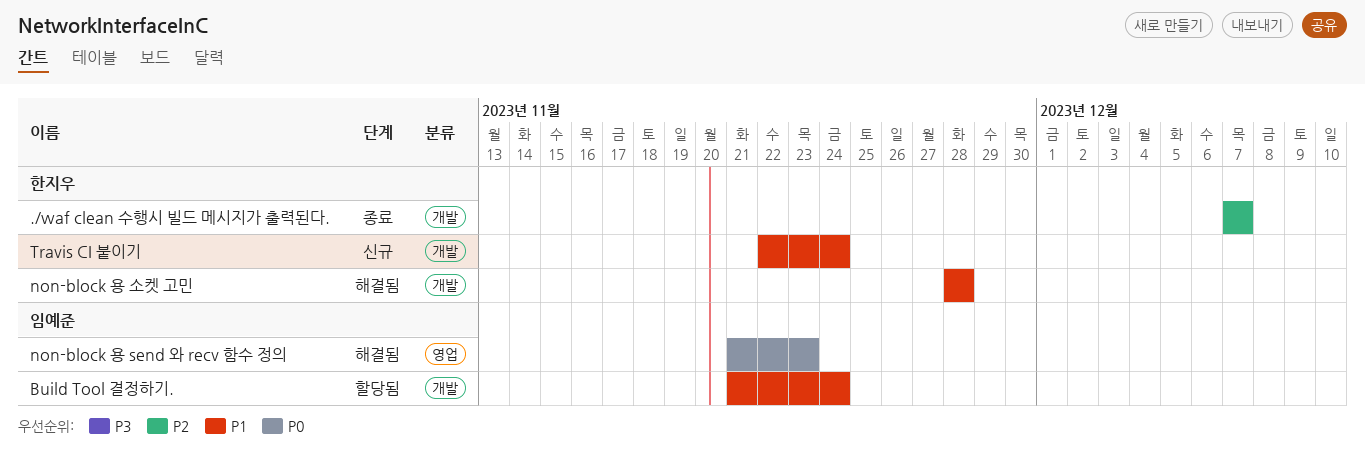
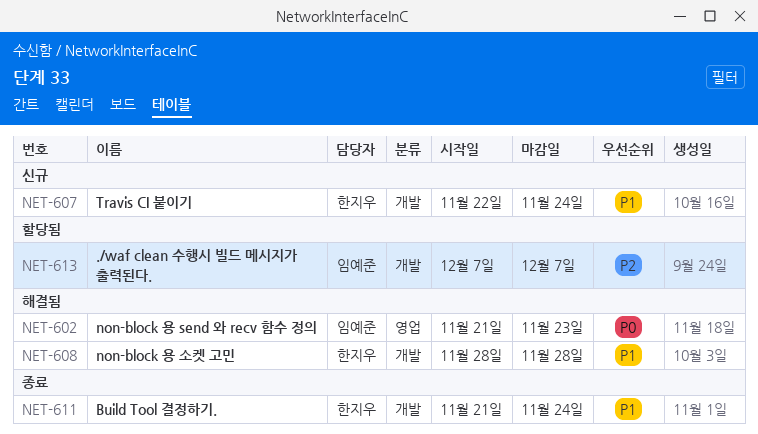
./waf clean 수행시 빌드 메시지가 출력된다., status: 종료 -> 할당됨
./waf clean 수행시 빌드 메시지가 출력된다., owner: 한지우 -> 임예준
Build Tool 결정하기., status: 할당됨 -> 종료
Build Tool 결정하기., owner: 임예준 -> 한지우

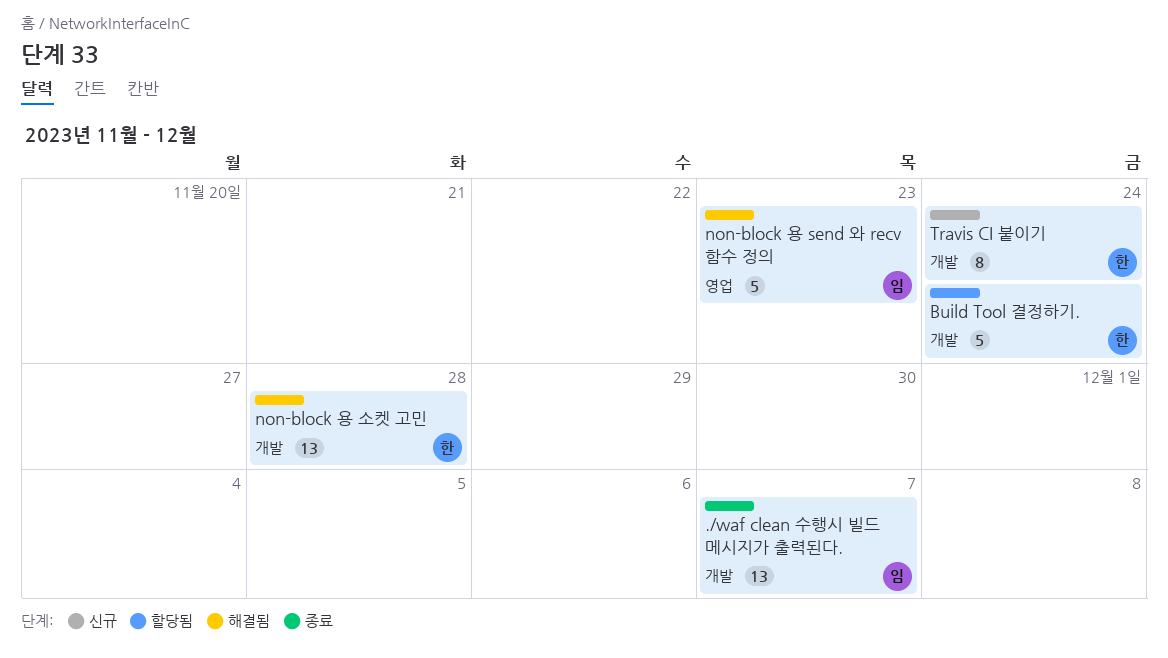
./waf clean 수행시 빌드 메시지가 출력된다., status: 할당됨 -> 종료
Build Tool 결정하기., status: 종료 -> 할당됨

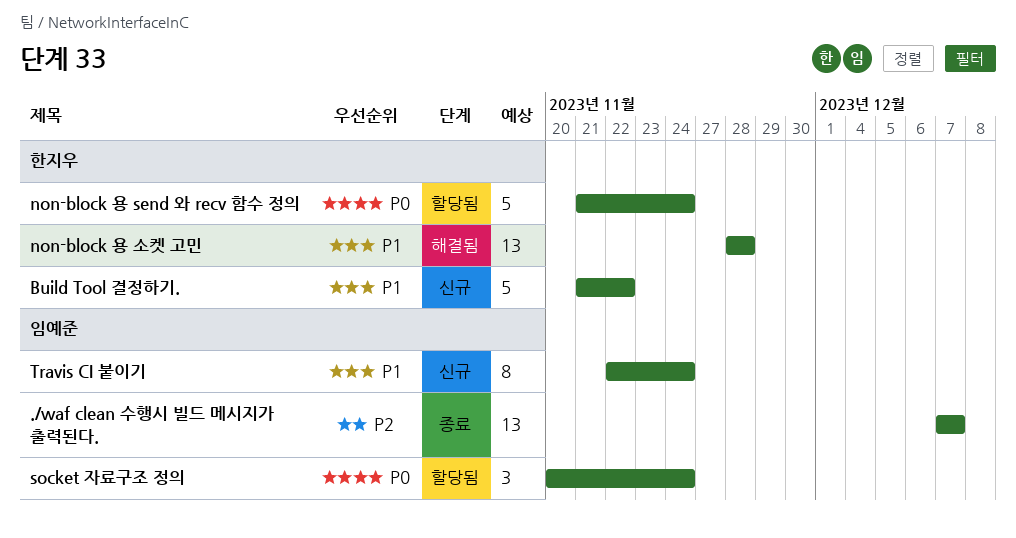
Build Tool 결정하기., status: 할당됨 -> 신규
Build Tool 결정하기., due: Nov 24 -> Nov 22
non-block 용 send 와 recv 함수 정의, status: 해결됨 -> 할당됨
non-block 용 send 와 recv 함수 정의, owner: 임예준 -> 한지우
non-block 용 send 와 recv 함수 정의, due: Nov 23 -> Nov 24
socket 자료구조 정의: none -> present
Travis CI 붙이기, owner: 한지우 -> 임예준

